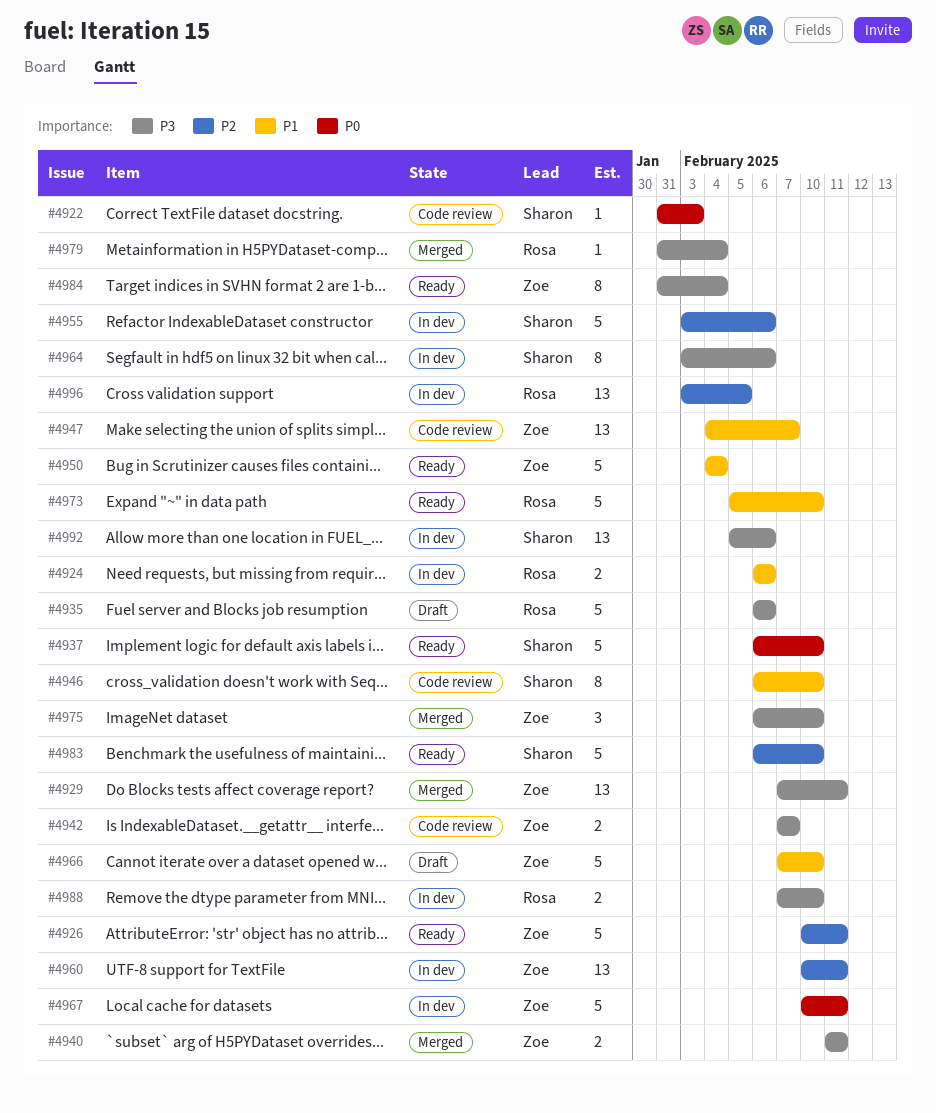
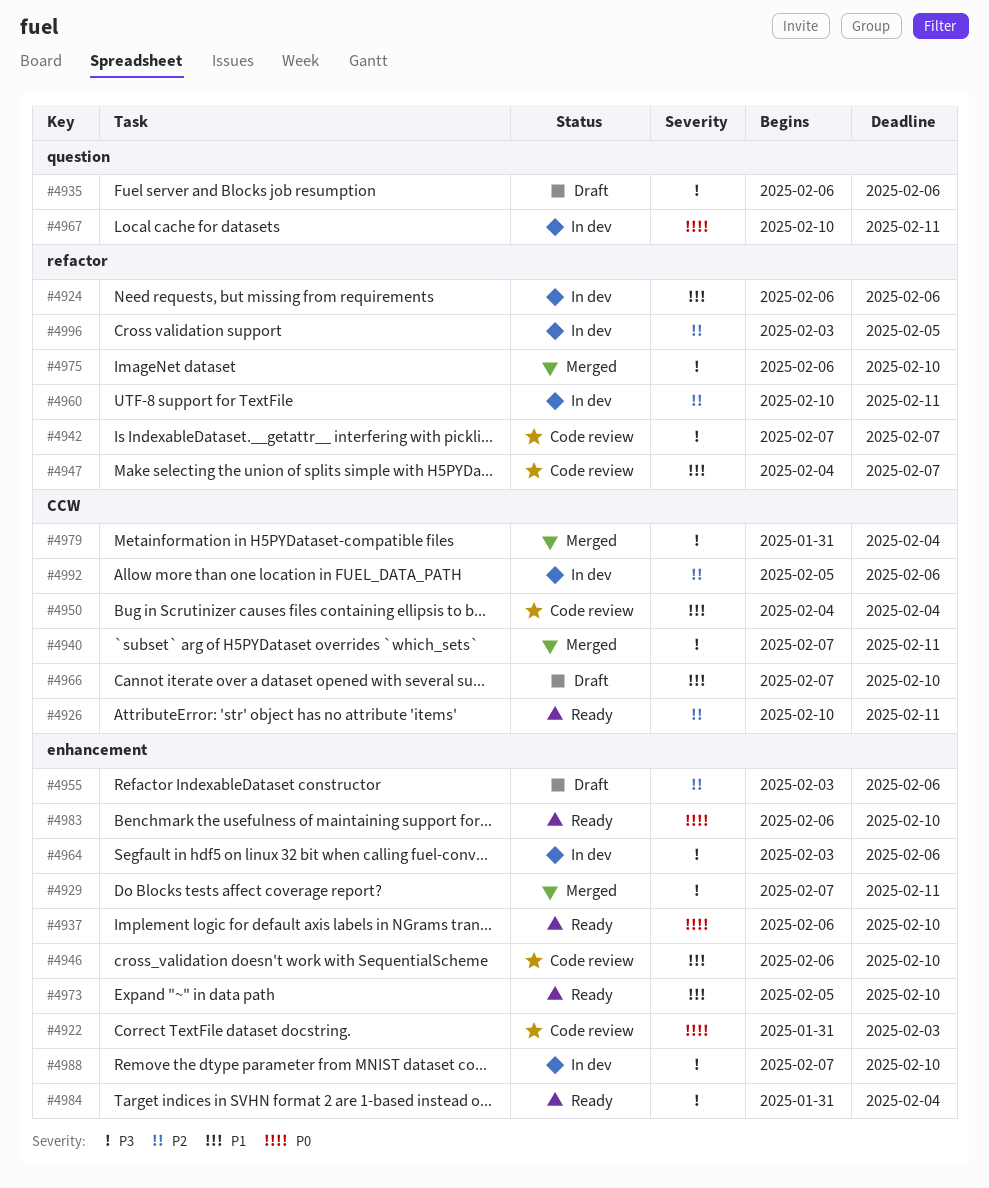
#4940, start: Feb 11 -> Feb 7
#4950, status: Ready -> Code review
#4955, status: In dev -> Draft
#4983, priority: P2 -> P0
#4992, priority: P3 -> P2

